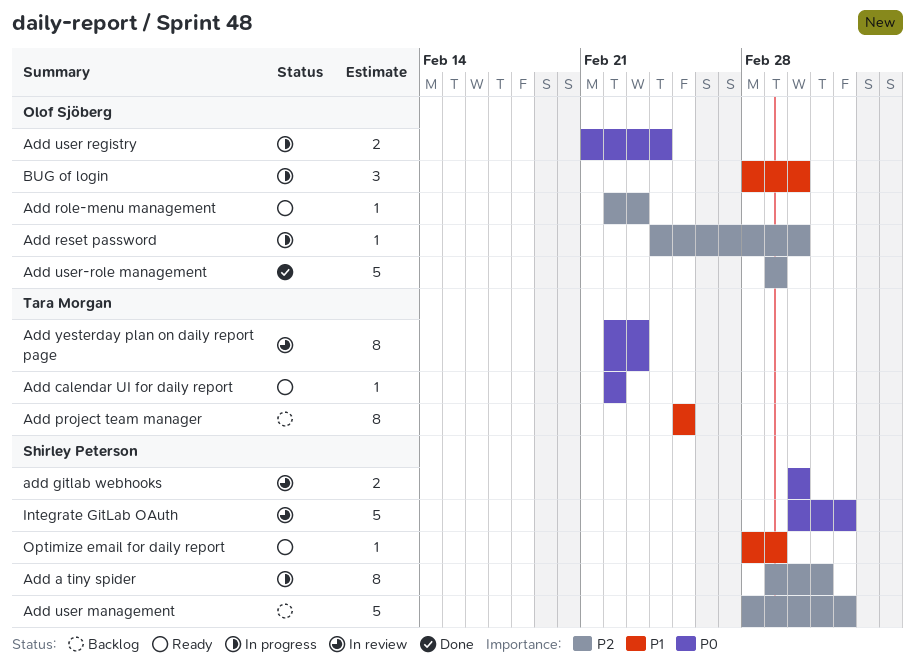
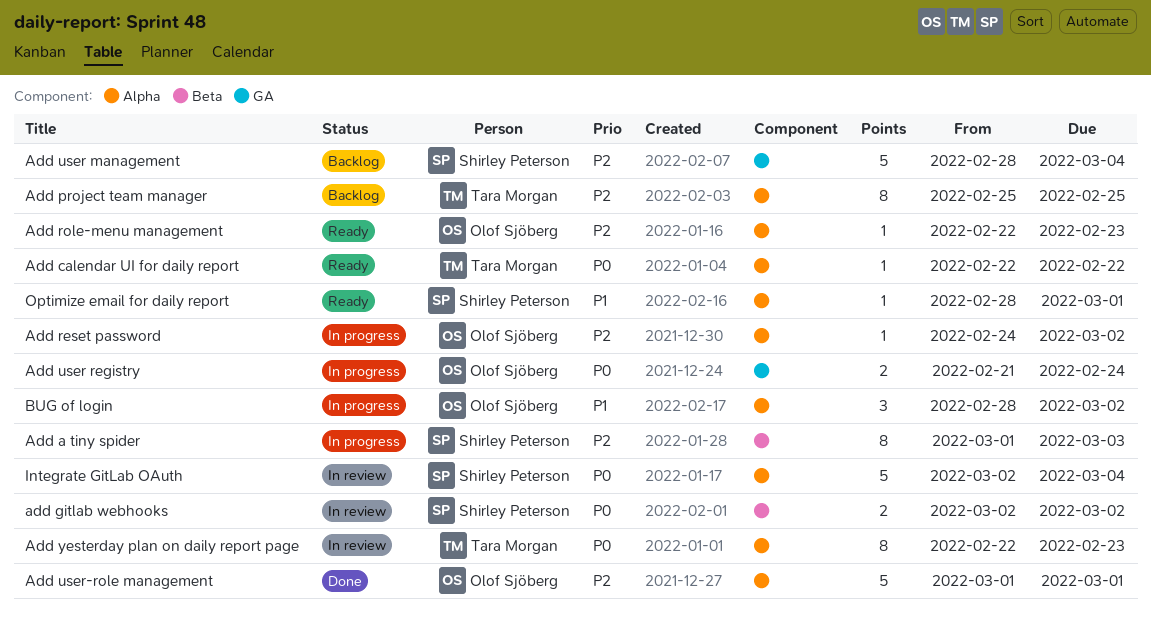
Add project team manager, priority: P1 -> P2

